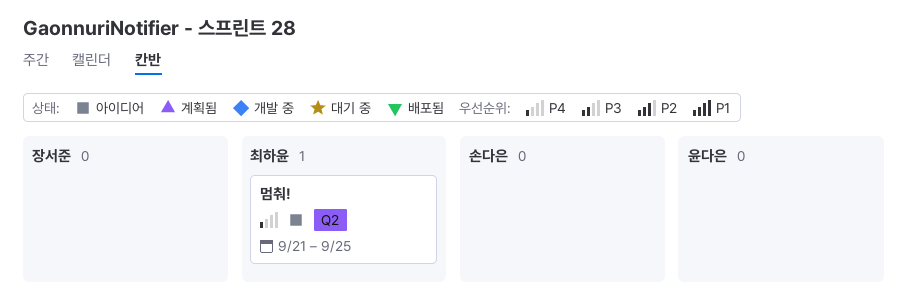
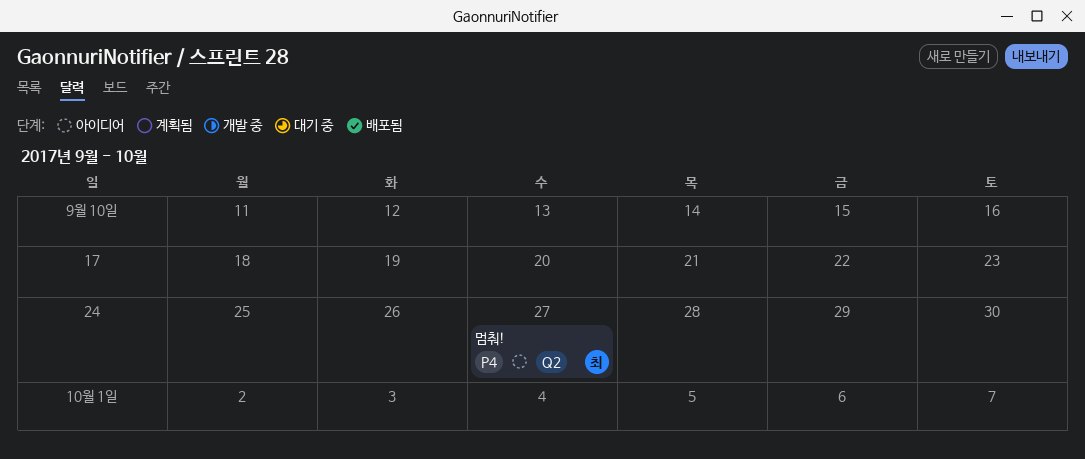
멈춰!, due: Sep 25 -> Sep 27

